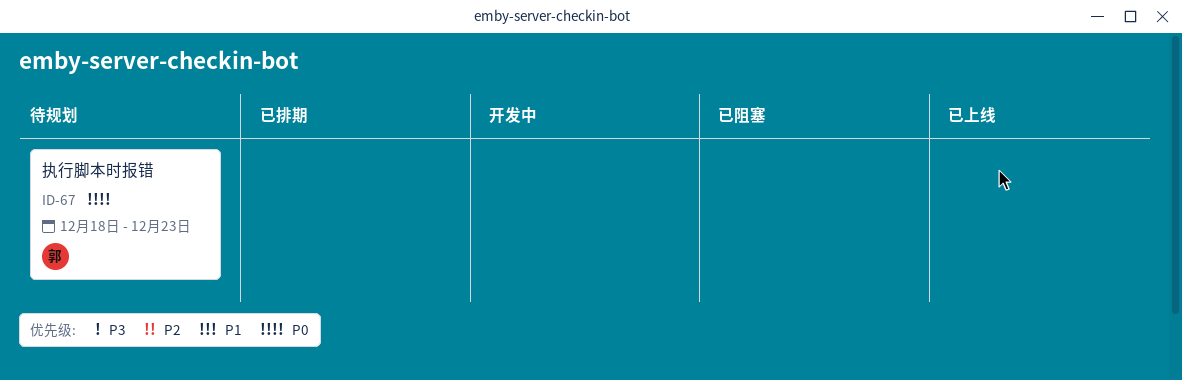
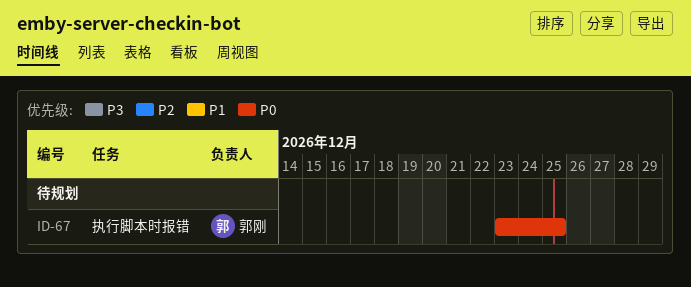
ID-67, start: Dec 18 -> Dec 23
ID-67, due: Dec 23 -> Dec 25

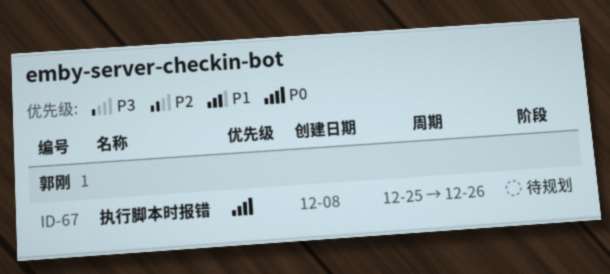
ID-67, start: Dec 23 -> Dec 25
ID-67, due: Dec 25 -> Dec 26

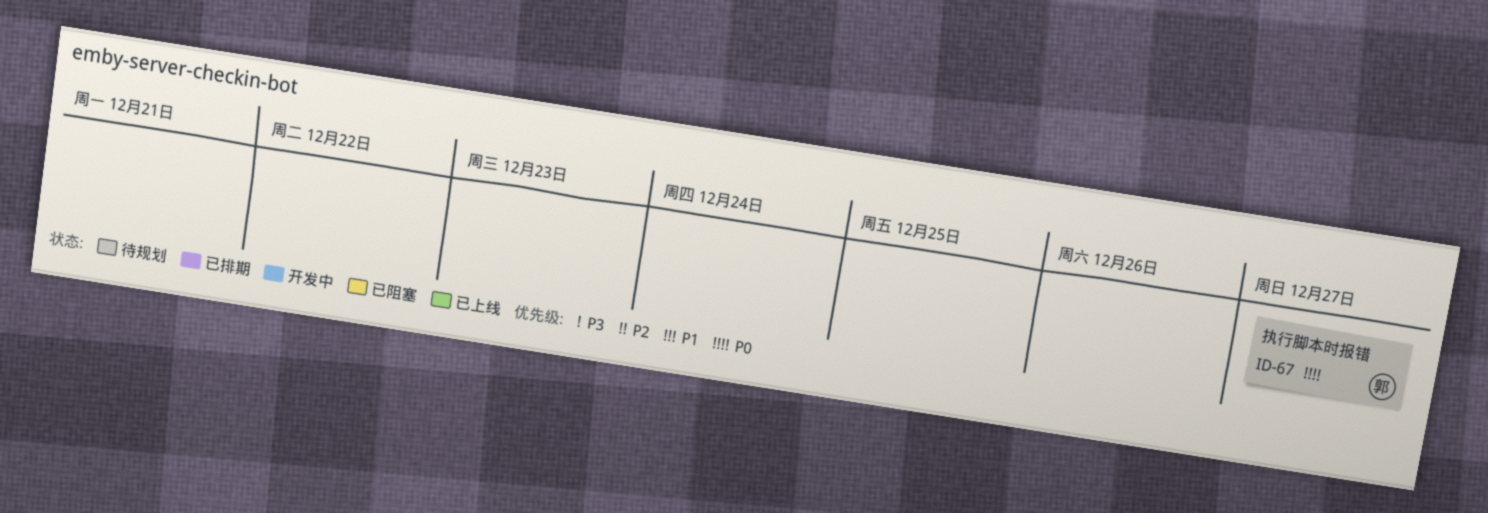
ID-67, due: Dec 26 -> Dec 27

